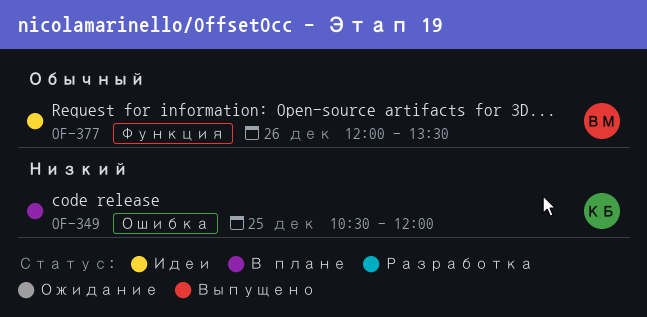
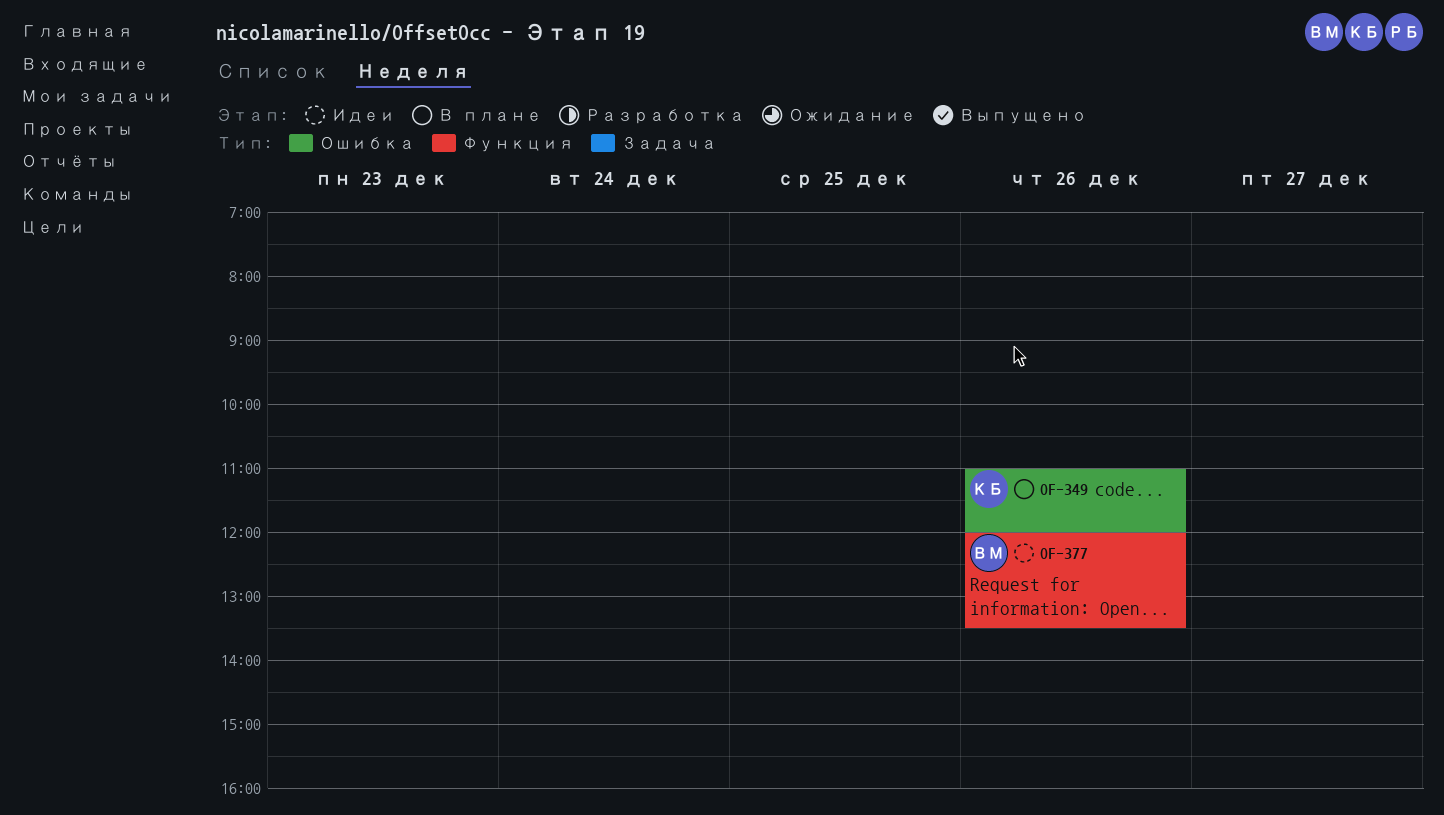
OF-349, day: Dec 25 -> Dec 26
OF-349, begins: 10:30 -> 11:00

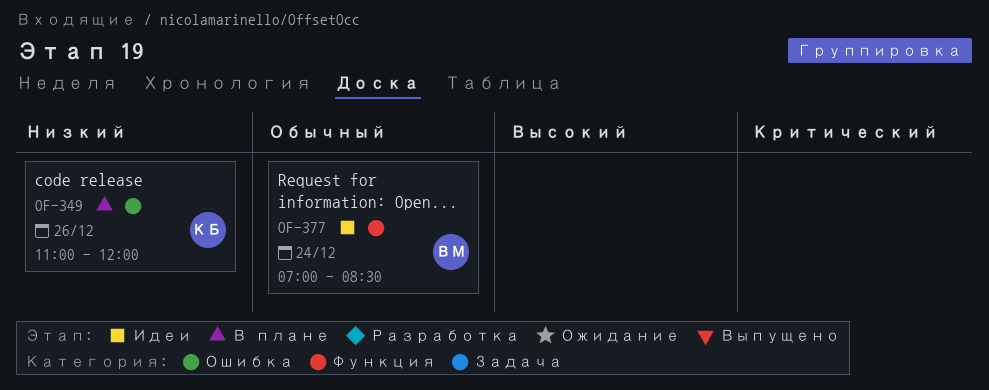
OF-377, day: Dec 26 -> Dec 24
OF-377, begins: 12:00 -> 07:00
OF-377, ends: 13:30 -> 08:30

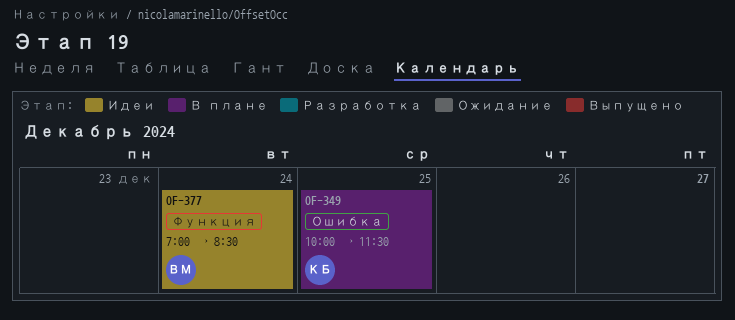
OF-349, day: Dec 26 -> Dec 25
OF-349, begins: 11:00 -> 10:00
OF-349, ends: 12:00 -> 11:30

